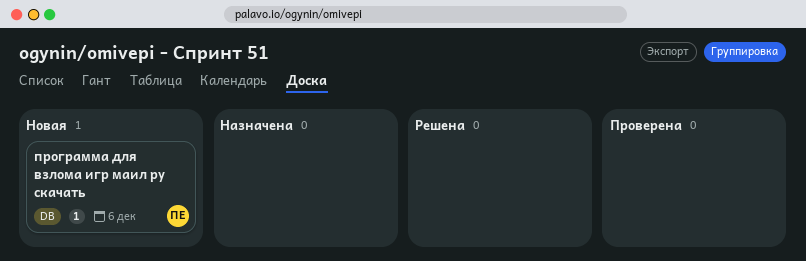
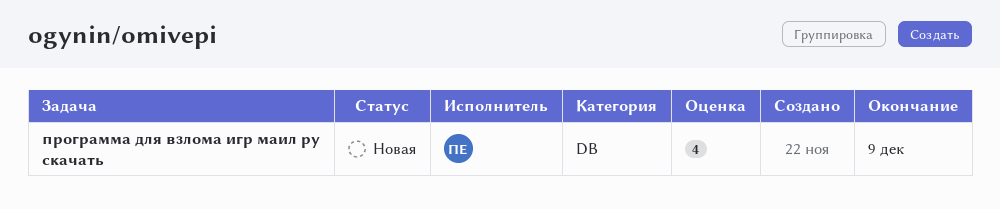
программа для взлома игр маил ру скачать, estimate: 1 -> 4
программа для взлома игр маил ру скачать, due: Dec 6 -> Dec 9

